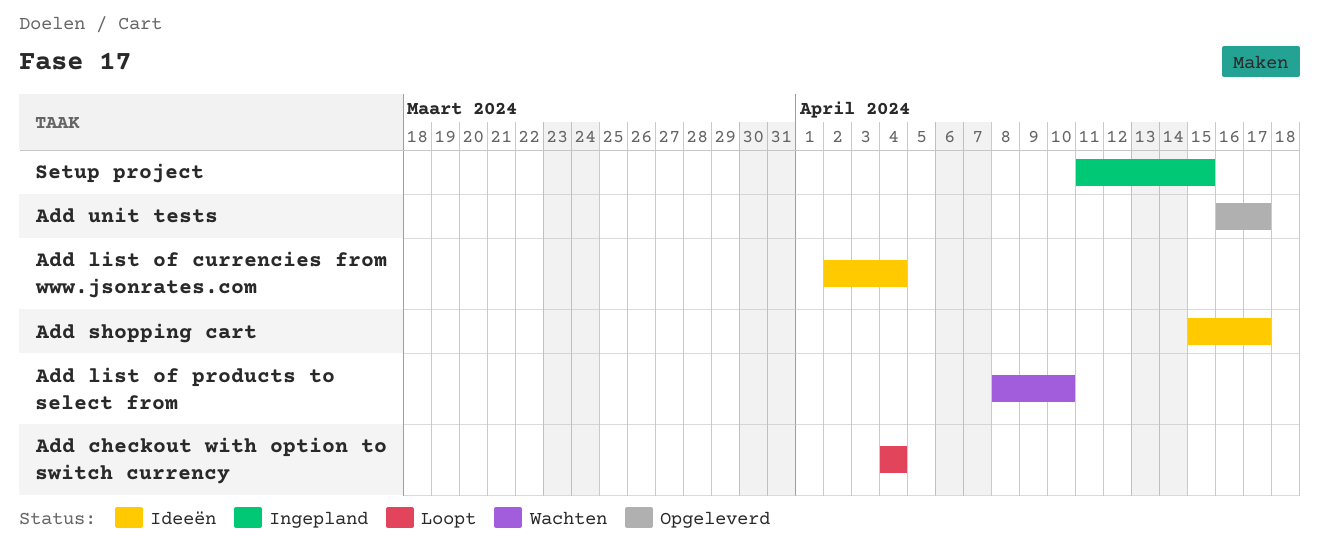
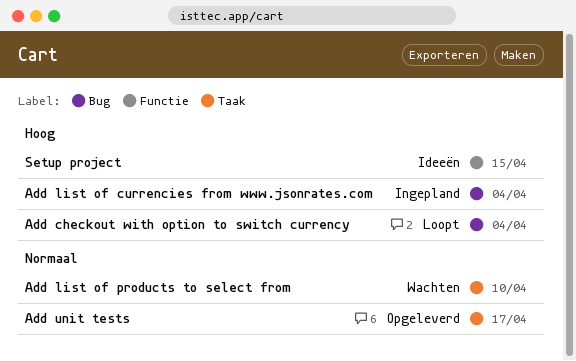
Add list of currencies from www.jsonrates.com, status: Ideeën -> Ingepland
Add shopping cart: present -> none
Setup project, status: Ingepland -> Ideeën

